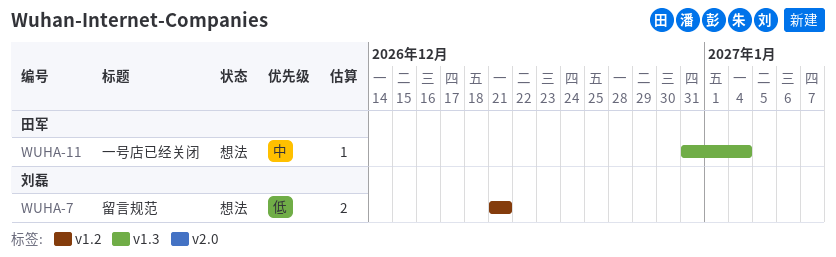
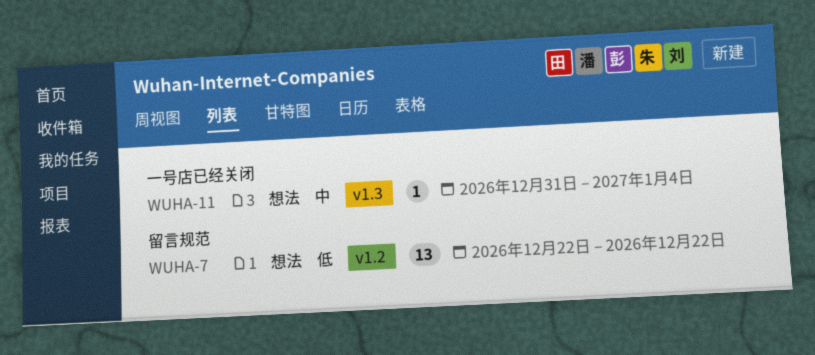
WUHA-7, estimate: 2 -> 13
WUHA-7, start: Dec 21 -> Dec 22
WUHA-7, due: Dec 21 -> Dec 22

